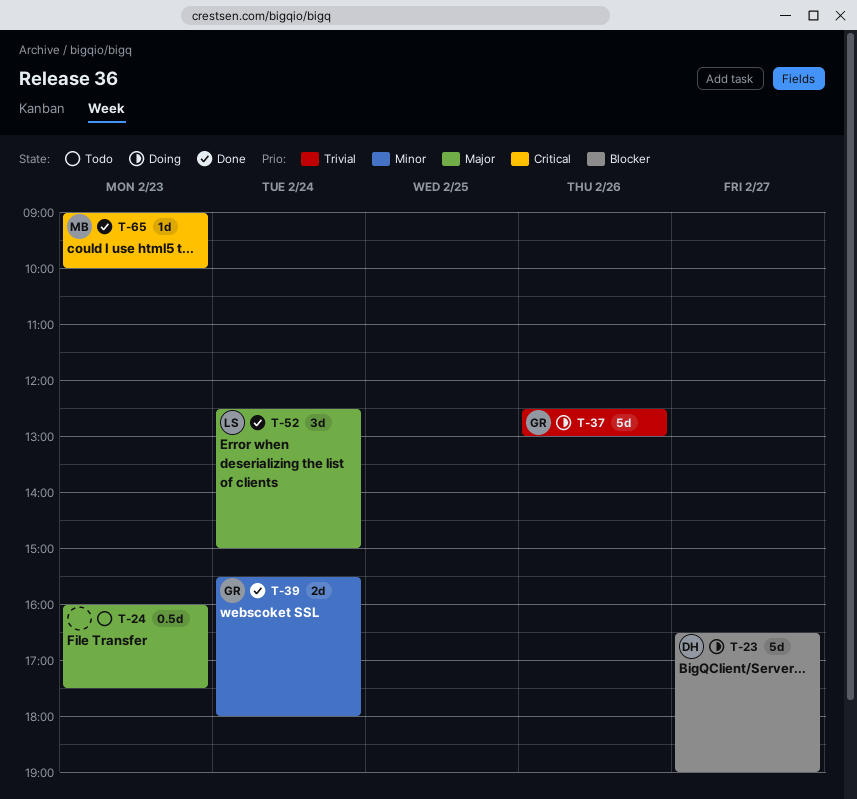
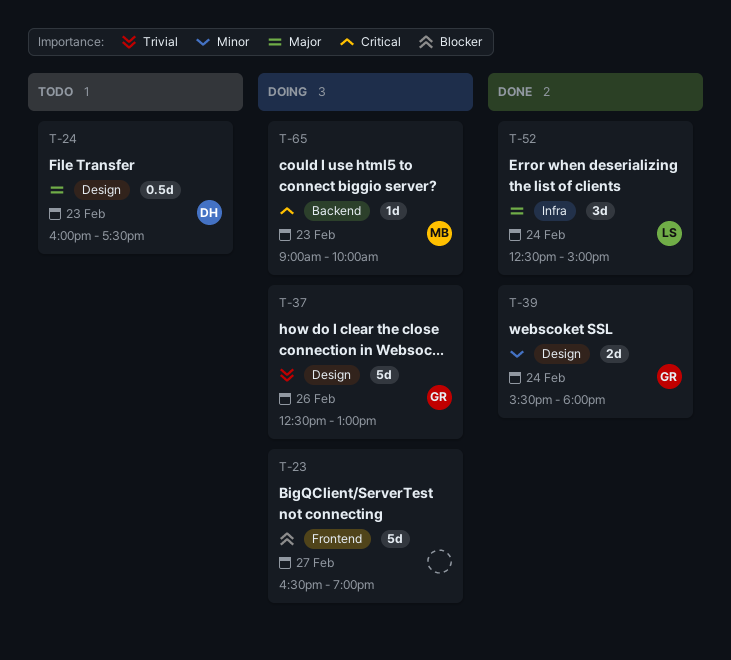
T-23, owner: DH -> none
T-24, owner: none -> DH
T-65, status: Done -> Doing

